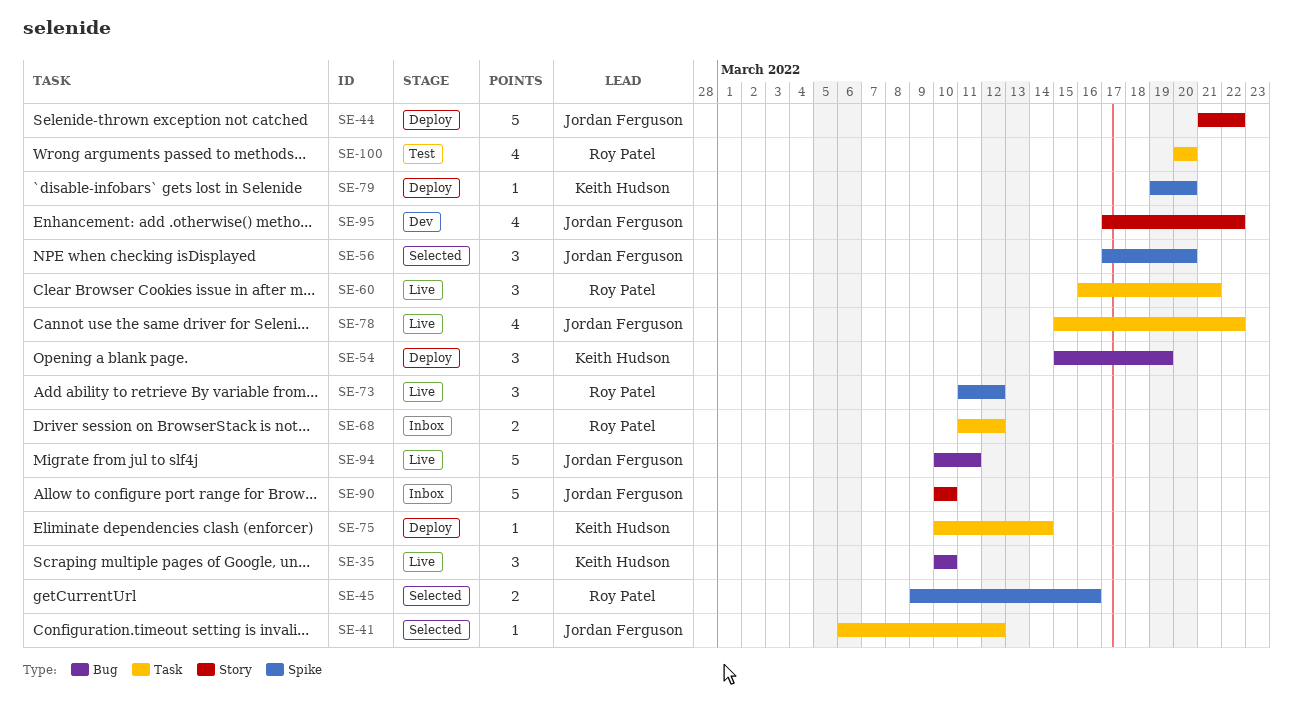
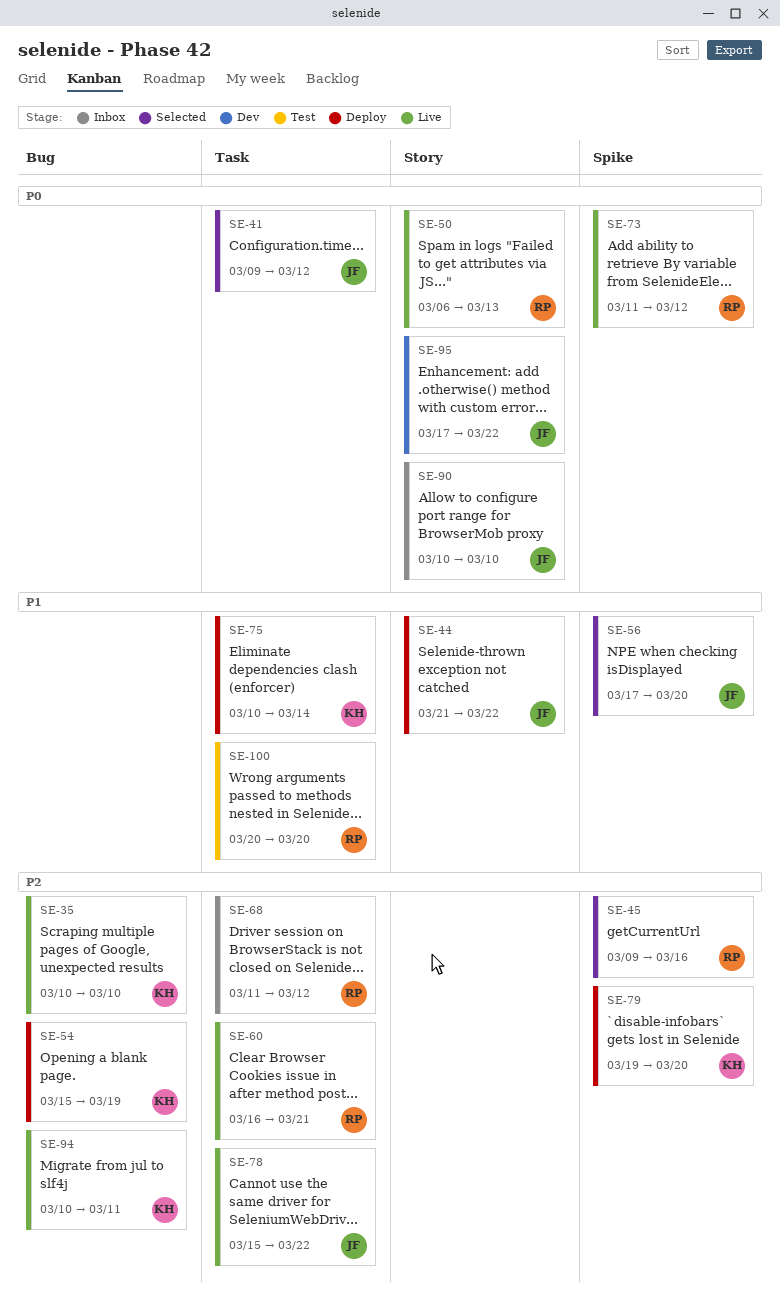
SE-41, start: Mar 6 -> Mar 9
SE-50: none -> present
SE-94, owner: Jordan Ferguson -> Keith Hudson

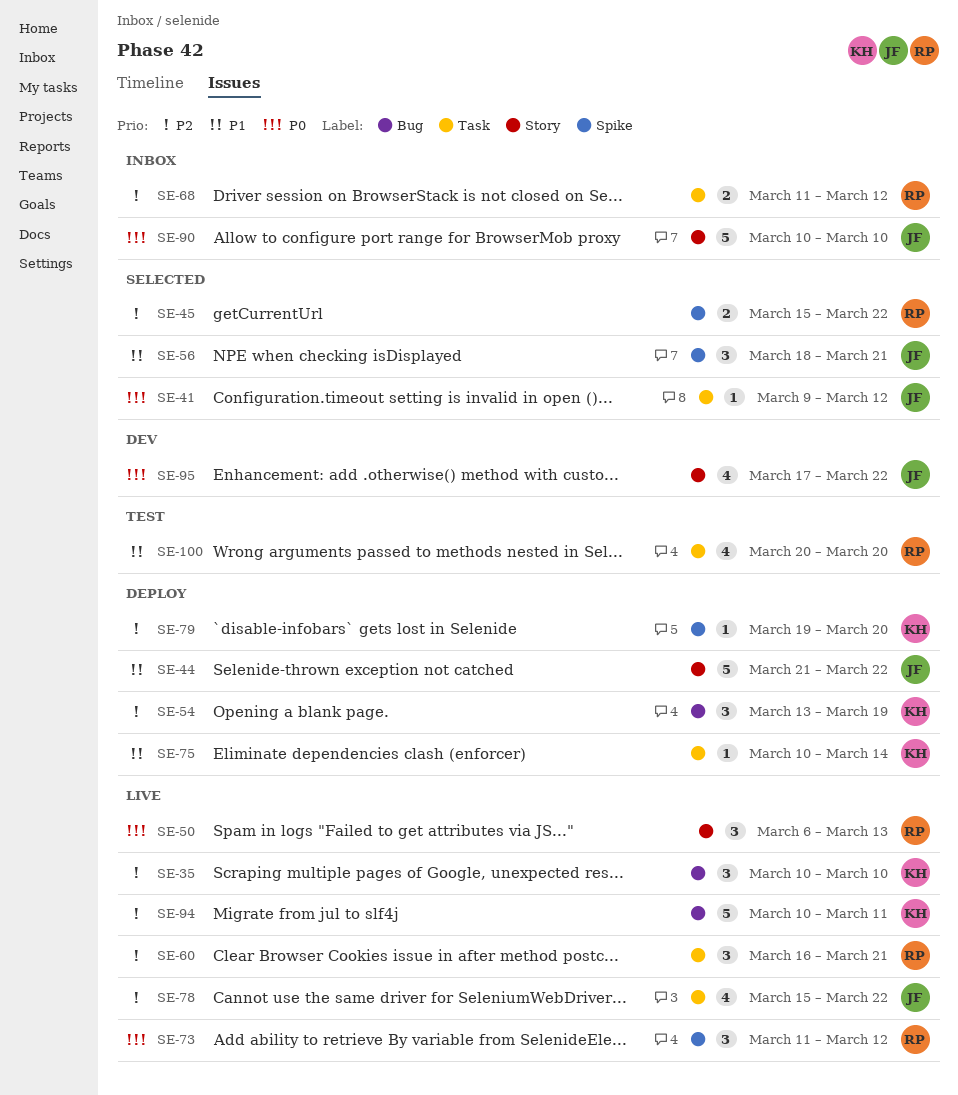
SE-45, start: Mar 9 -> Mar 15
SE-45, due: Mar 16 -> Mar 22
SE-54, start: Mar 15 -> Mar 13
SE-56, start: Mar 17 -> Mar 18
SE-56, due: Mar 20 -> Mar 21

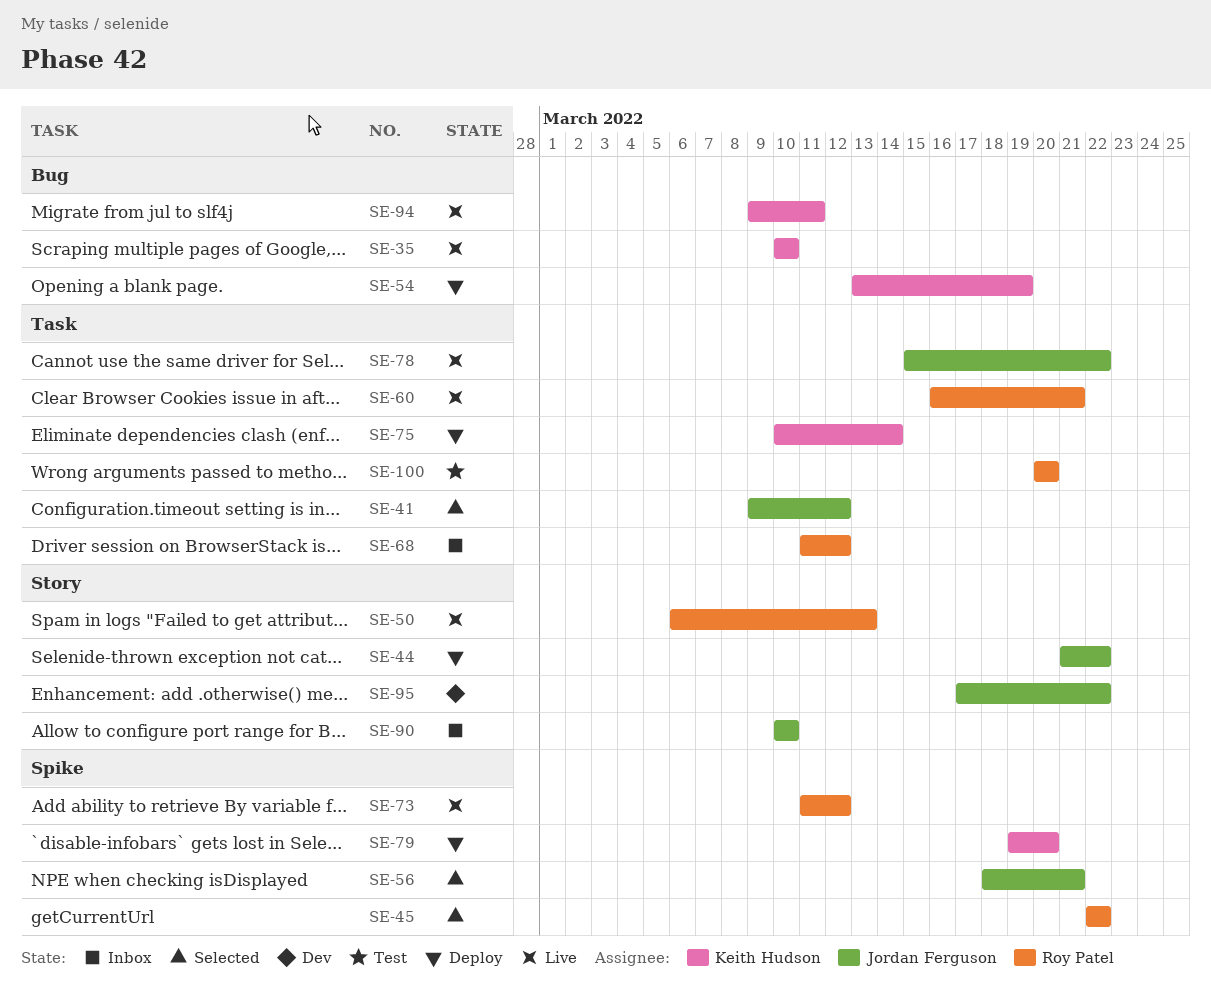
SE-45, start: Mar 15 -> Mar 22
SE-94, start: Mar 10 -> Mar 9

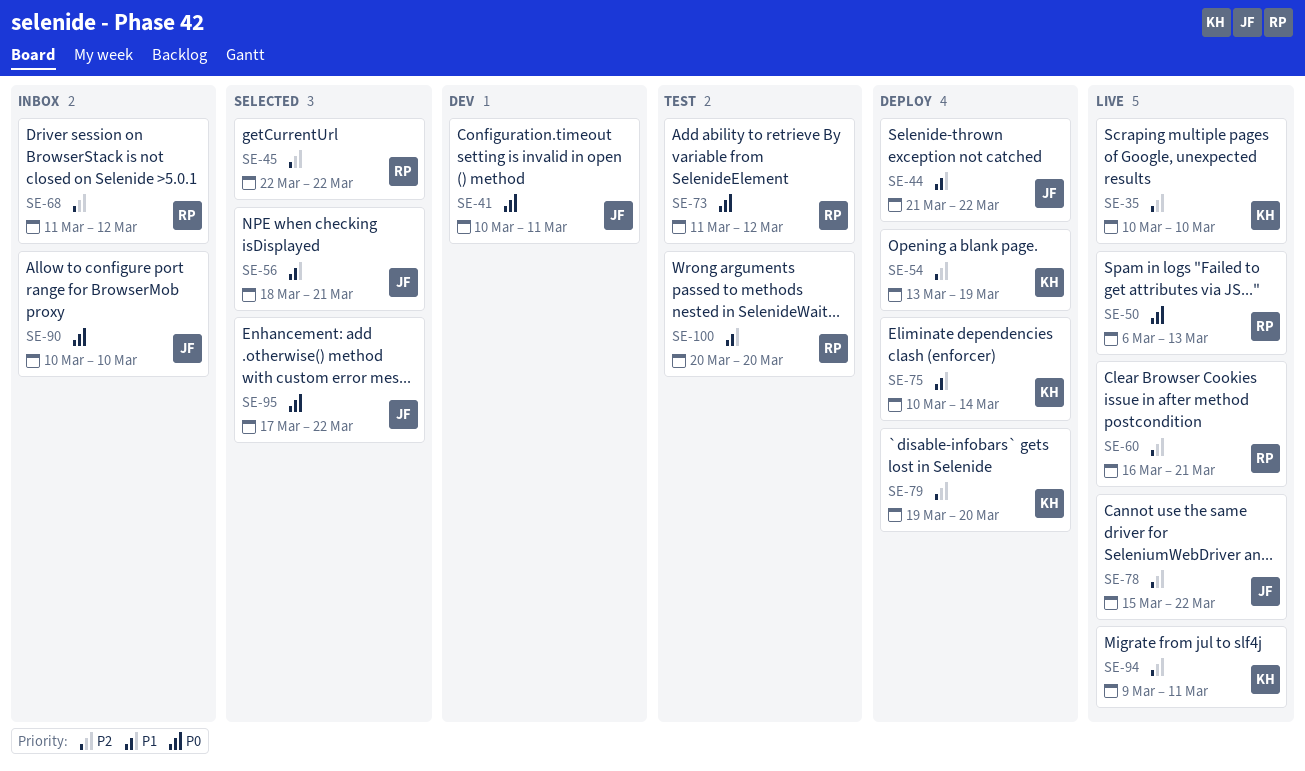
SE-41, status: Selected -> Dev
SE-41, start: Mar 9 -> Mar 10
SE-41, due: Mar 12 -> Mar 11
SE-73, status: Live -> Test
SE-95, status: Dev -> Selected

